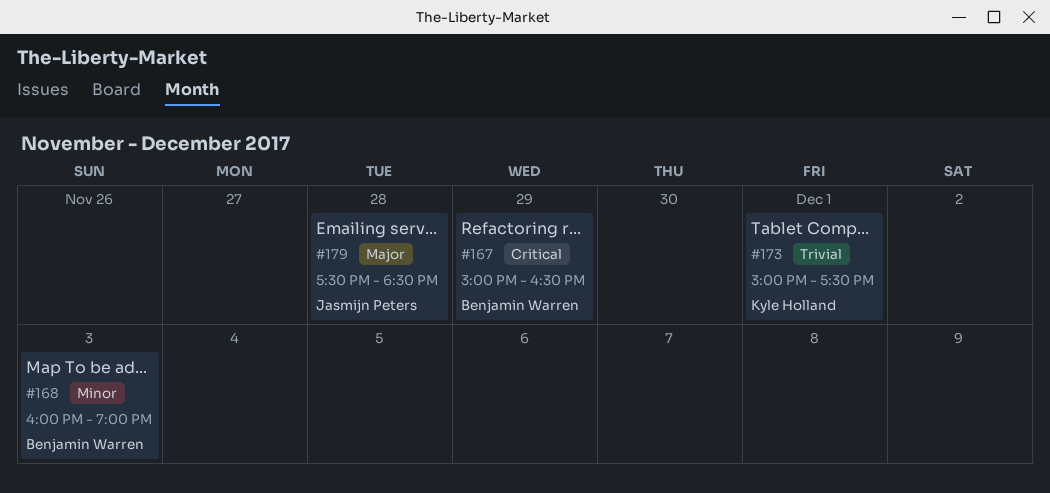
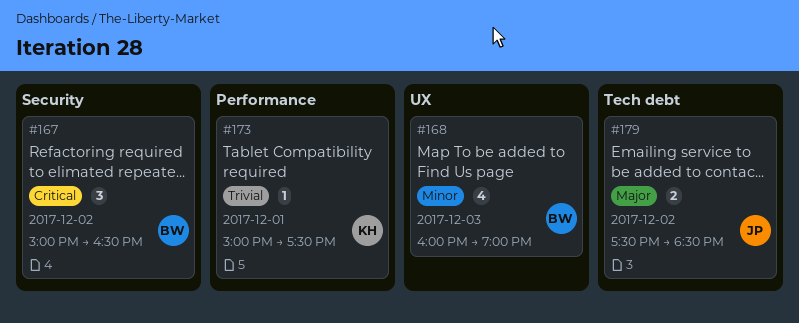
#167, day: Nov 29 -> Dec 2
#179, day: Nov 28 -> Dec 2

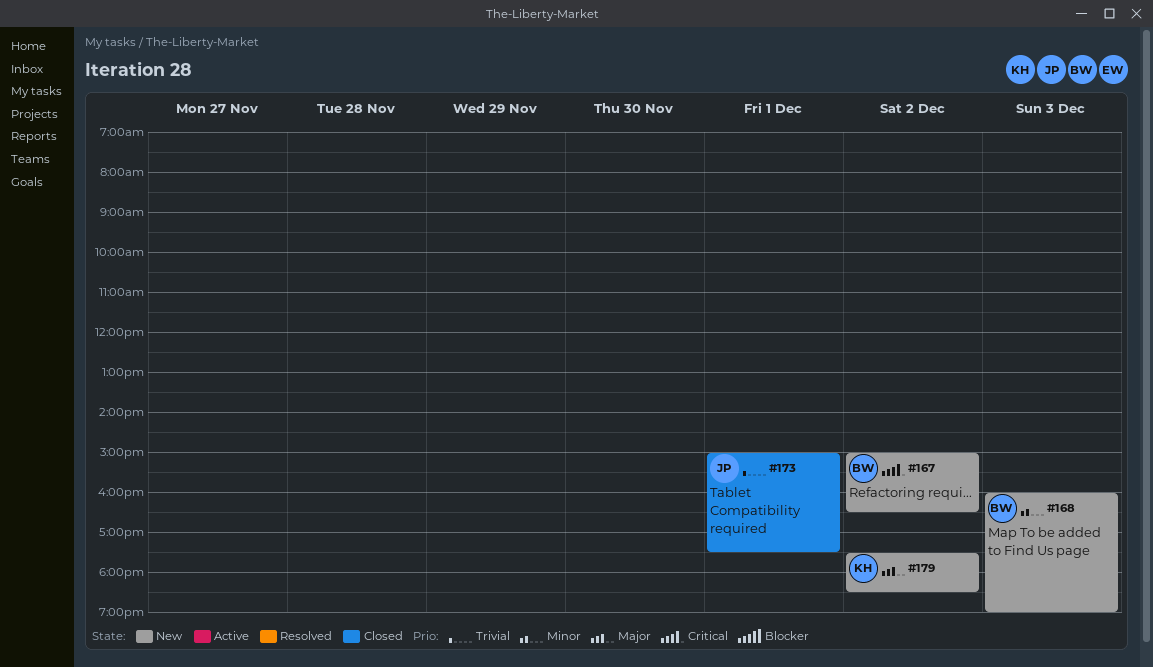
#173, owner: KH -> JP
#179, owner: JP -> KH

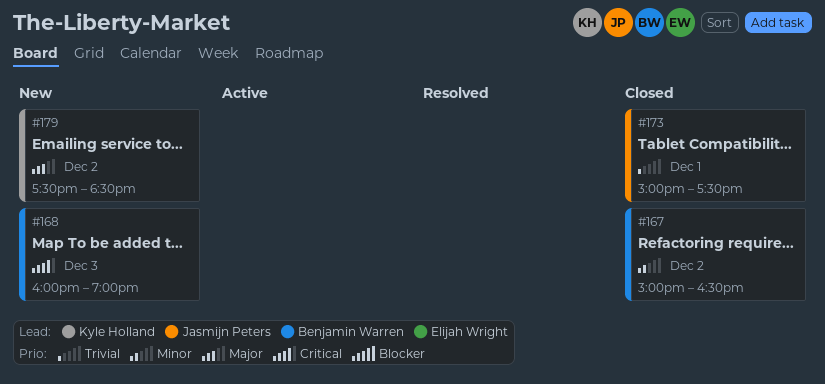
#167, status: New -> Closed
#167, priority: Critical -> Minor
#168, priority: Minor -> Critical

